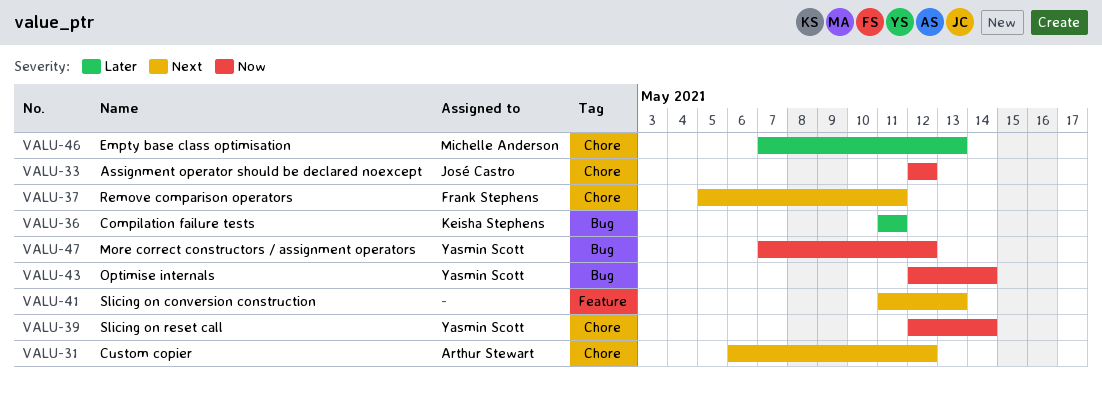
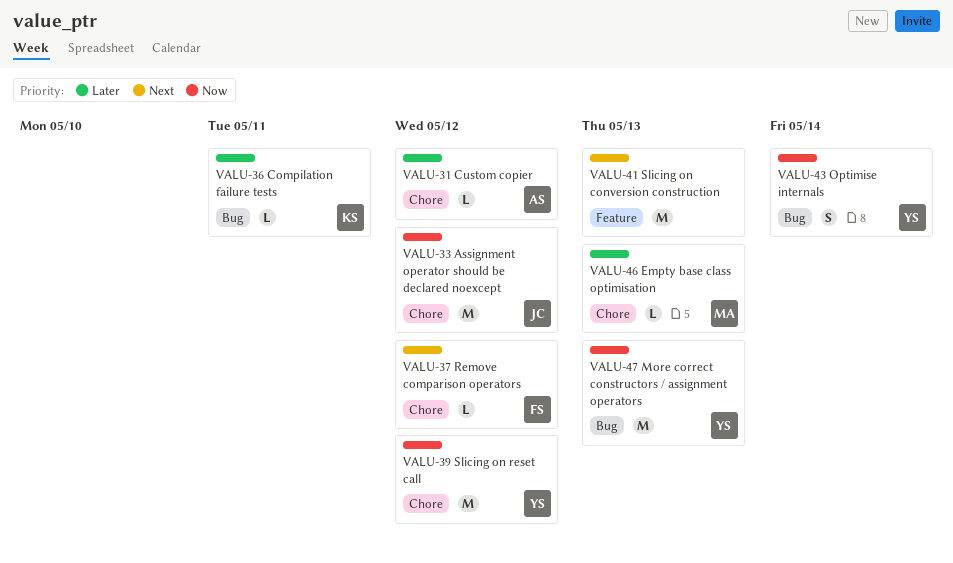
VALU-31, priority: Next -> Later
VALU-37, due: May 11 -> May 12
VALU-39, due: May 14 -> May 12
VALU-47, due: May 12 -> May 13

